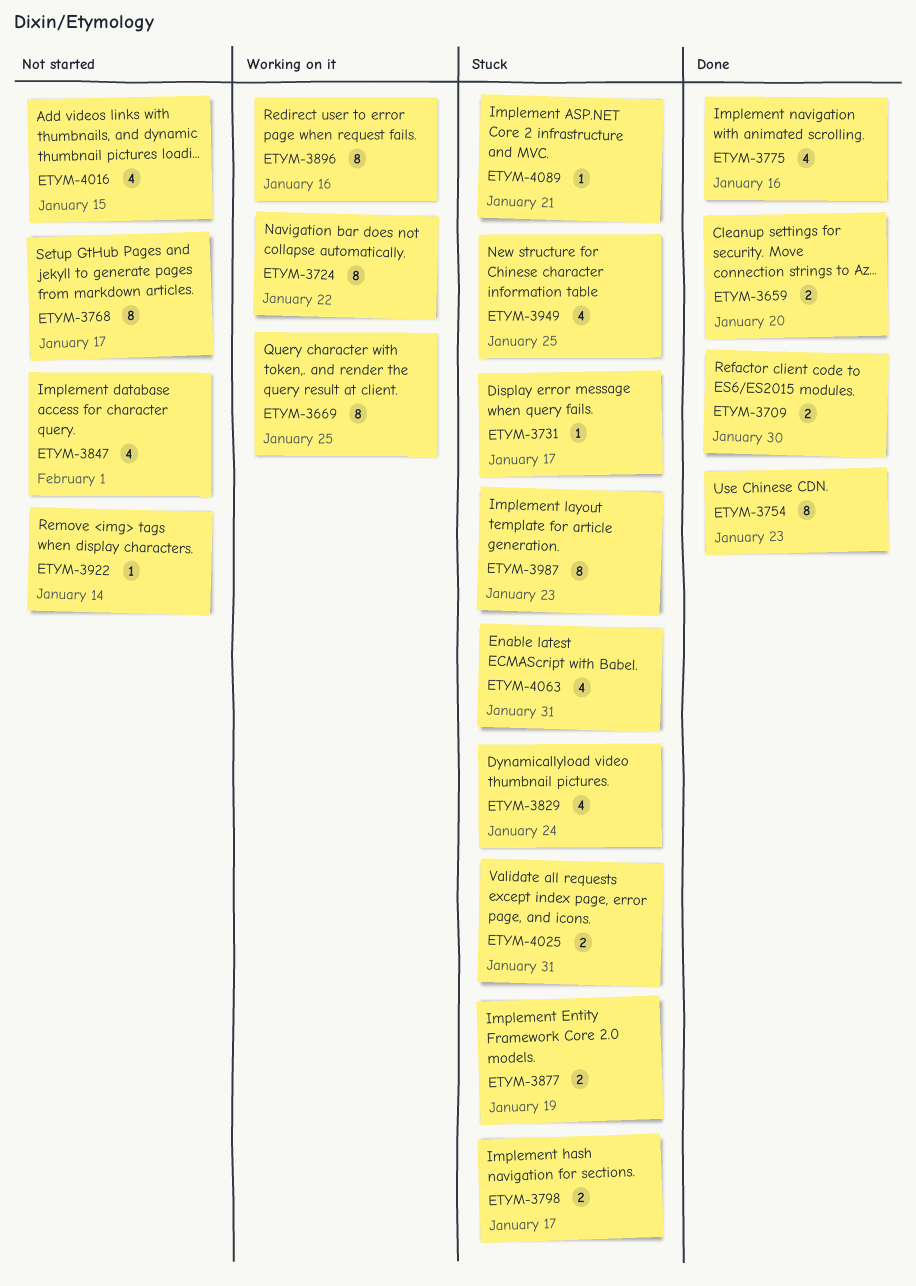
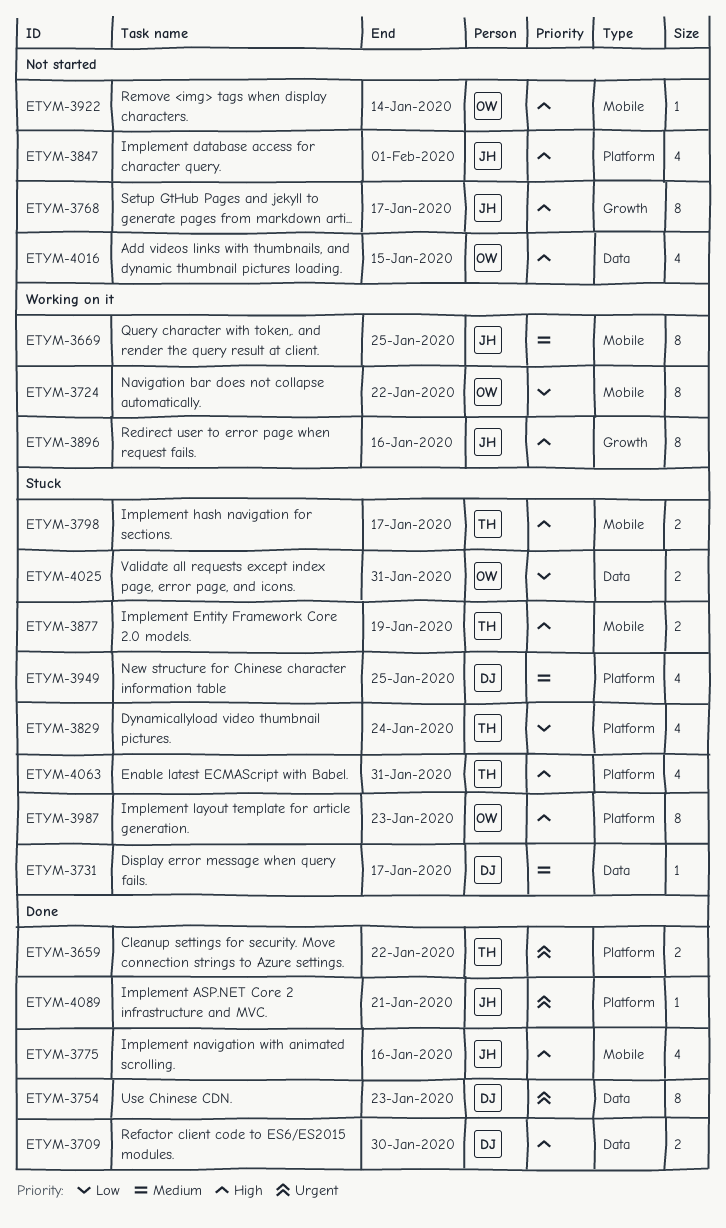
ETYM-3659, due: Jan 20 -> Jan 22
ETYM-4089, status: Stuck -> Done

